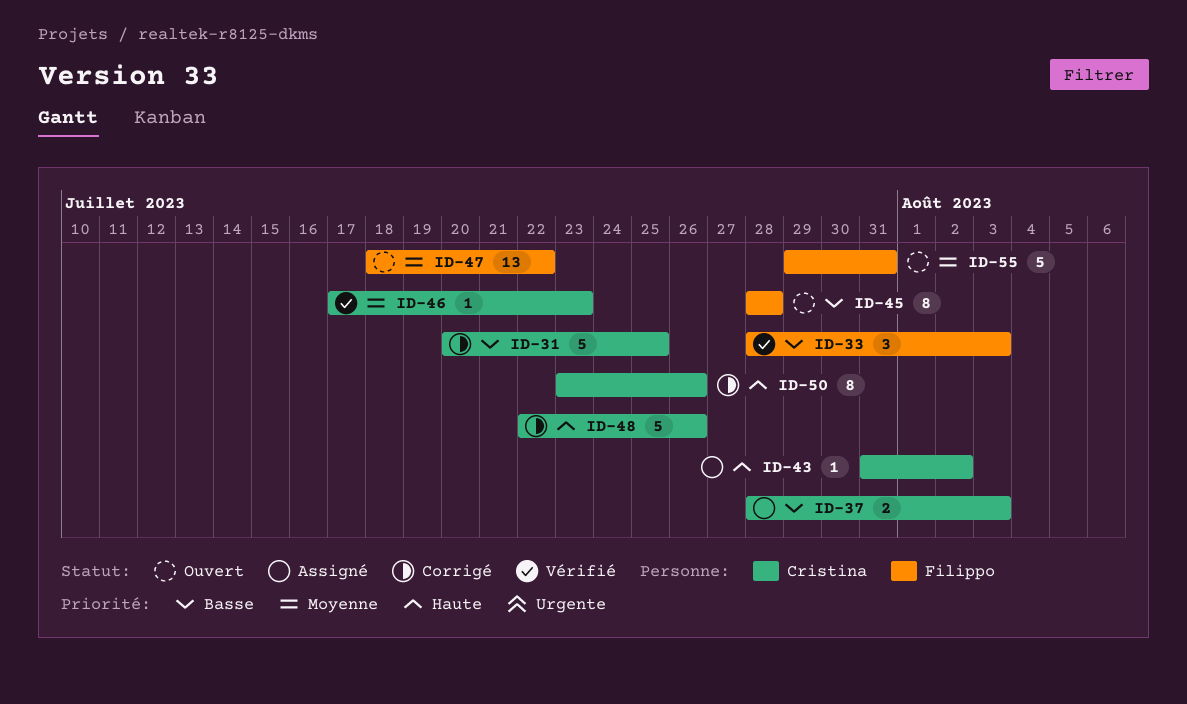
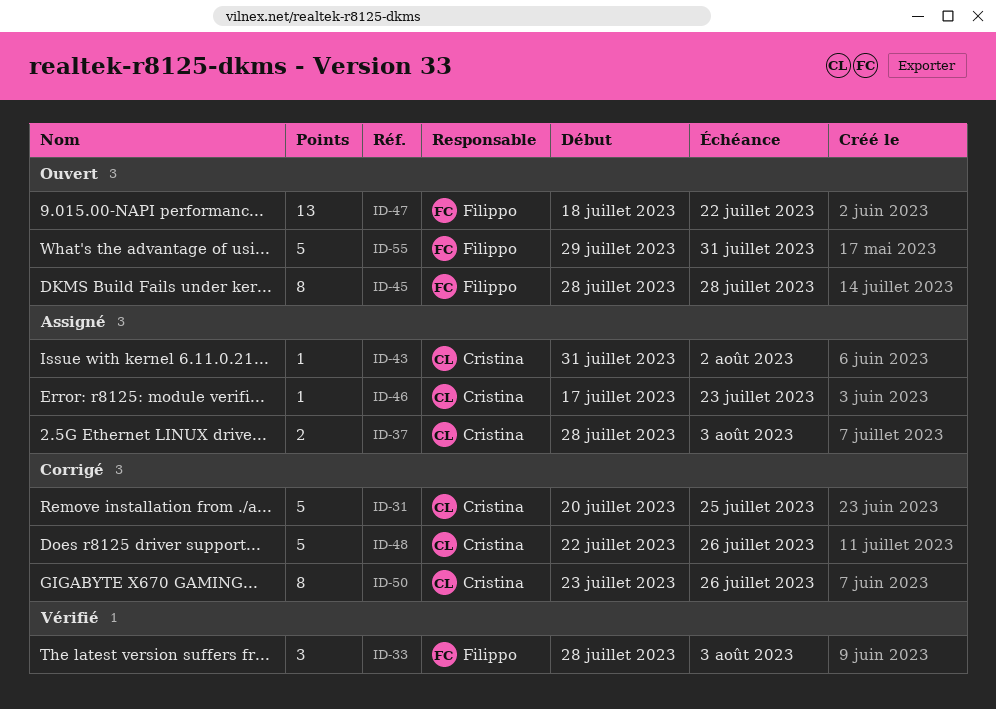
ID-46, status: Vérifié -> Assigné

